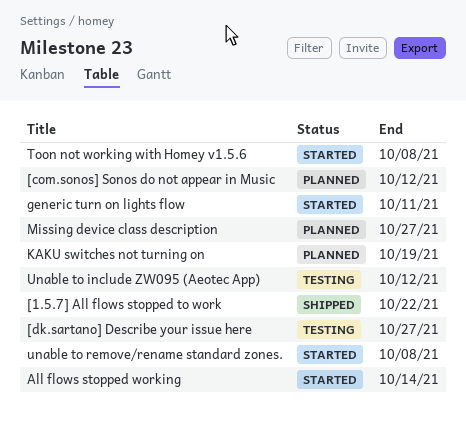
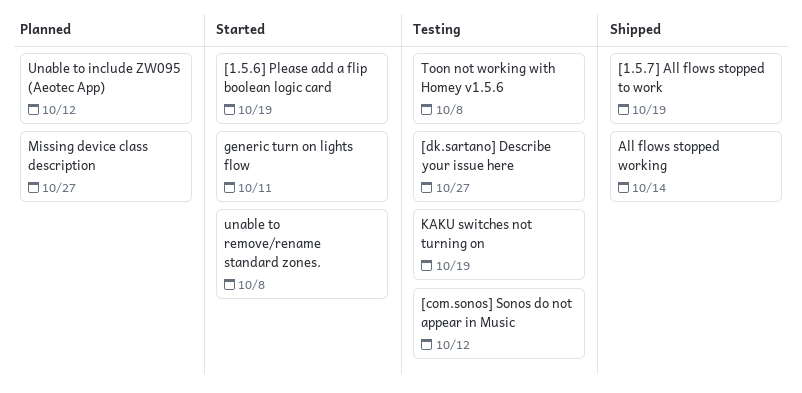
[1.5.6] Please add a flip boolean logic card: none -> present
[1.5.7] All flows stopped to work, due: Oct 22 -> Oct 19
[com.sonos] Sonos do not appear in Music, status: Planned -> Testing
All flows stopped working, status: Started -> Shipped
KAKU switches not turning on, status: Planned -> Testing
Toon not working with Homey v1.5.6, status: Started -> Testing
Unable to include ZW095 (Aeotec App), status: Testing -> Planned

